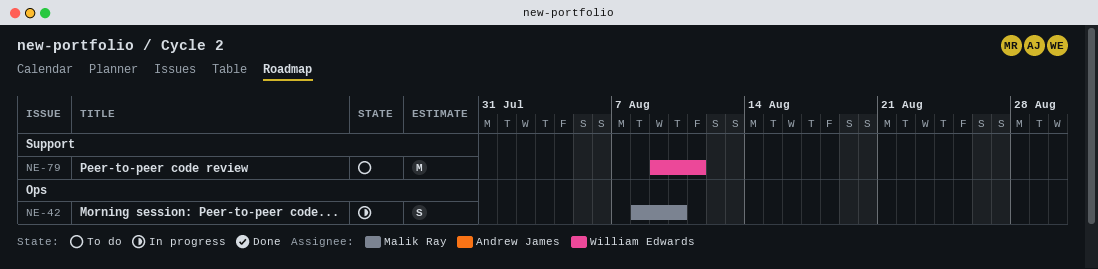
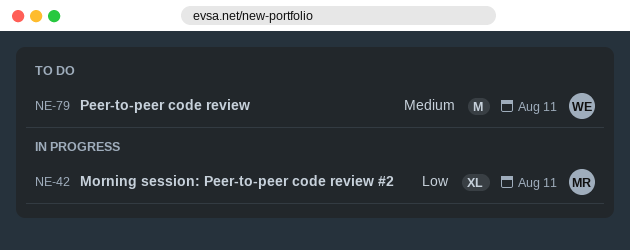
NE-42, estimate: S -> XL
NE-42, due: Aug 10 -> Aug 11

